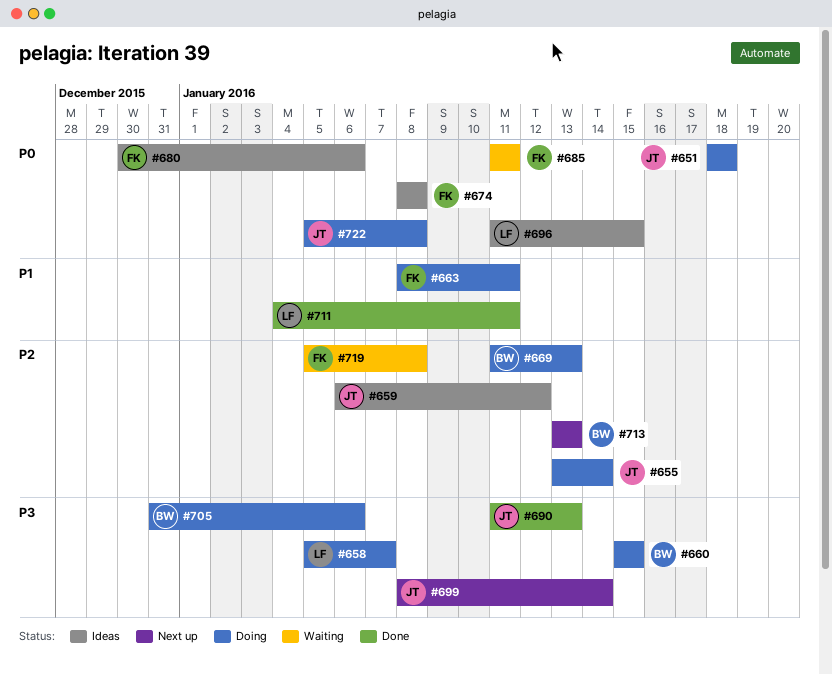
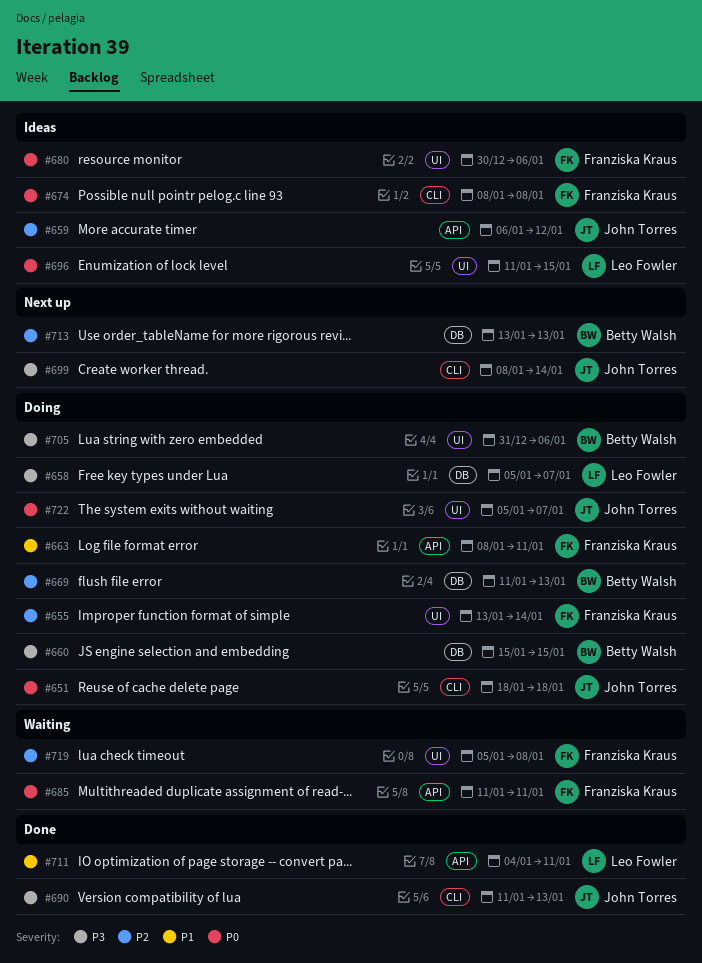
#655, owner: John Torres -> Franziska Kraus
#722, due: Jan 8 -> Jan 7

